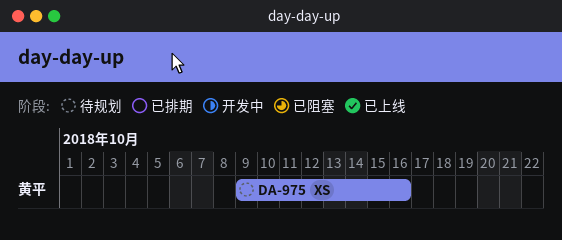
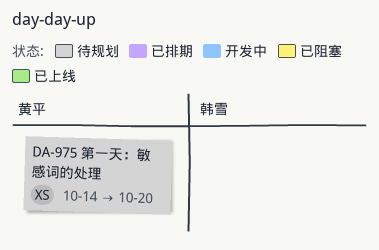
DA-975, start: Oct 9 -> Oct 14
DA-975, due: Oct 16 -> Oct 20

